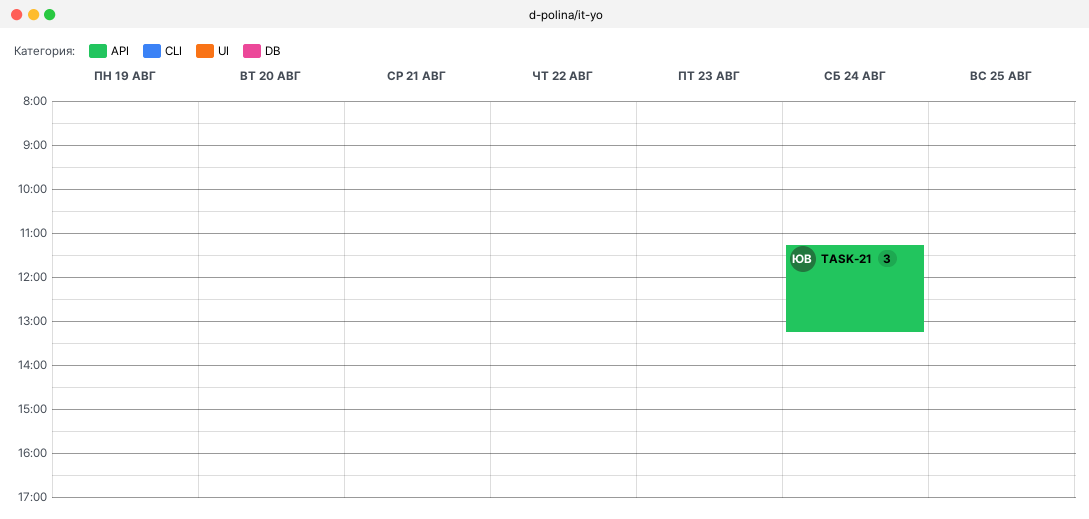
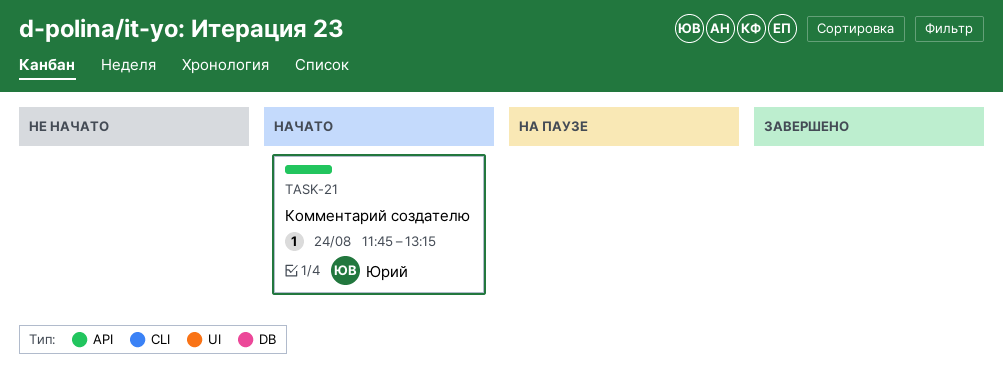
TASK-21, estimate: 3 -> 1
TASK-21, begins: 11:15 -> 11:45

